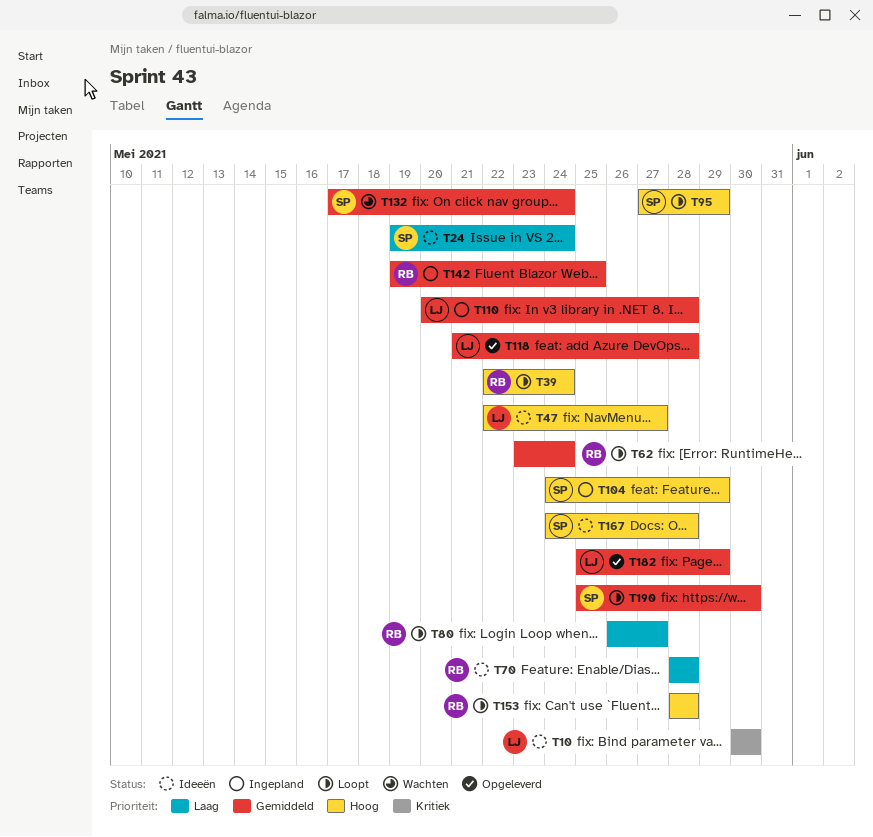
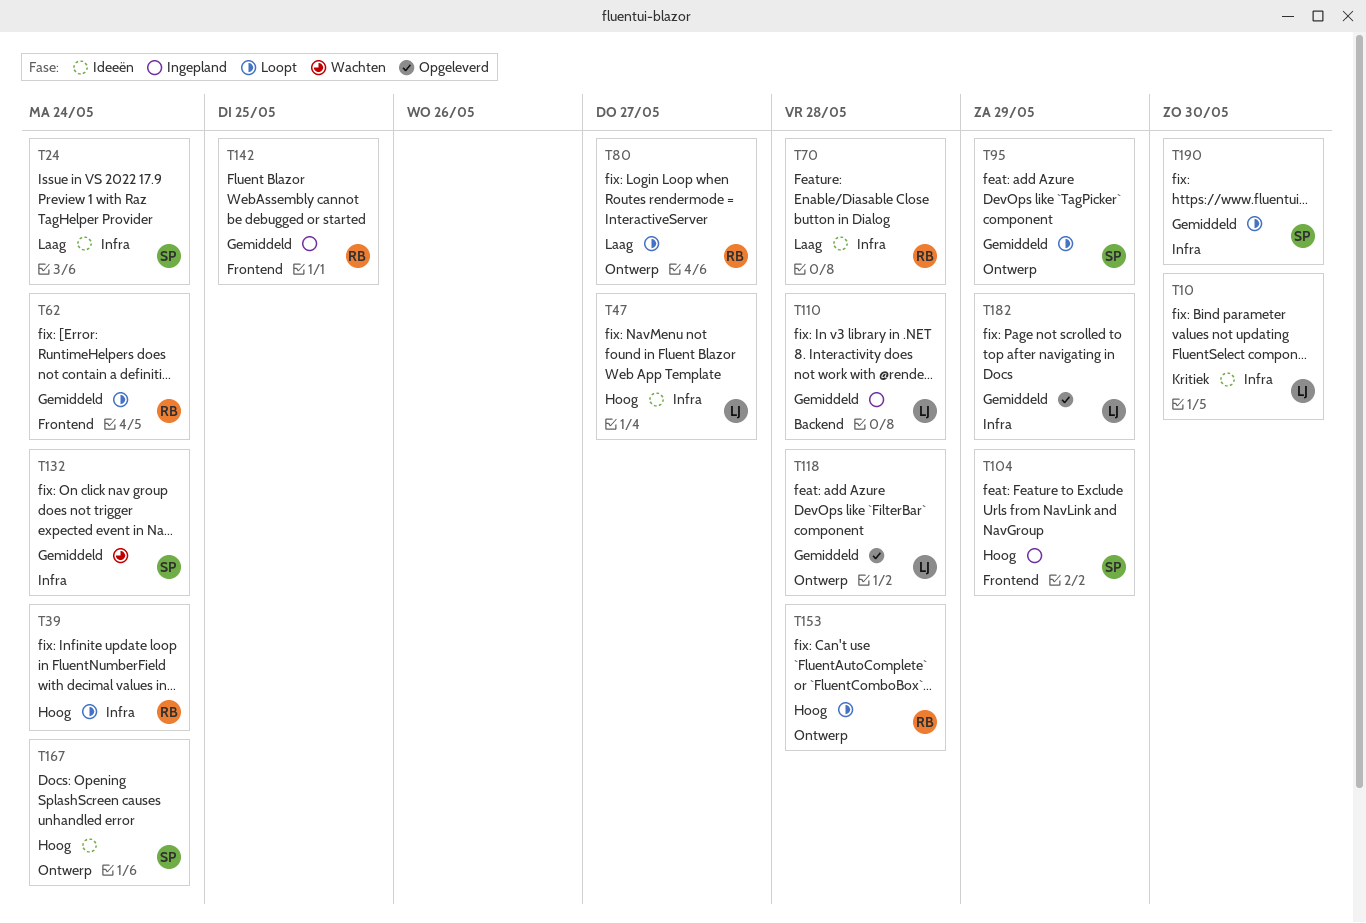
T95, priority: Hoog -> Gemiddeld
T167, due: May 28 -> May 24

